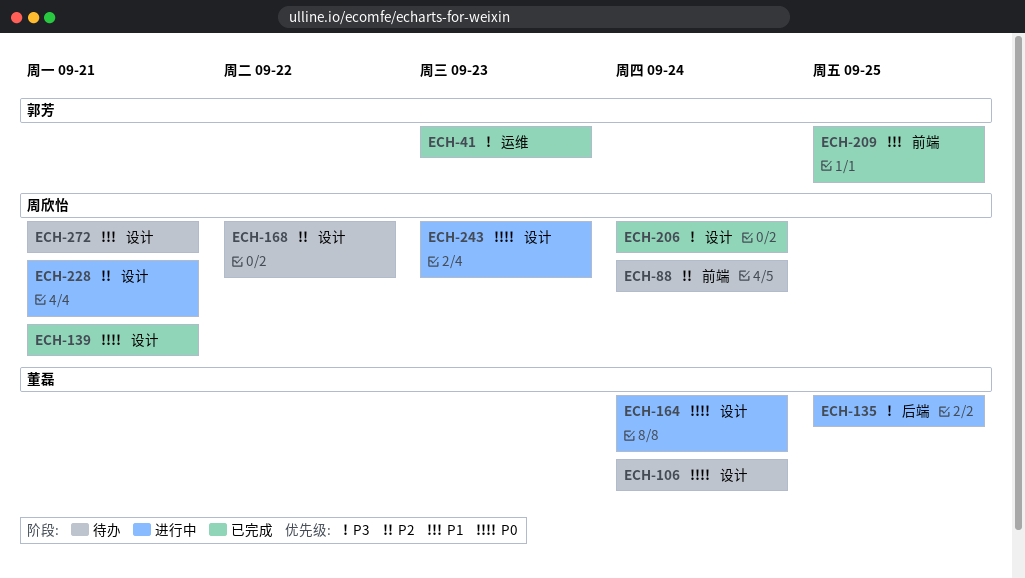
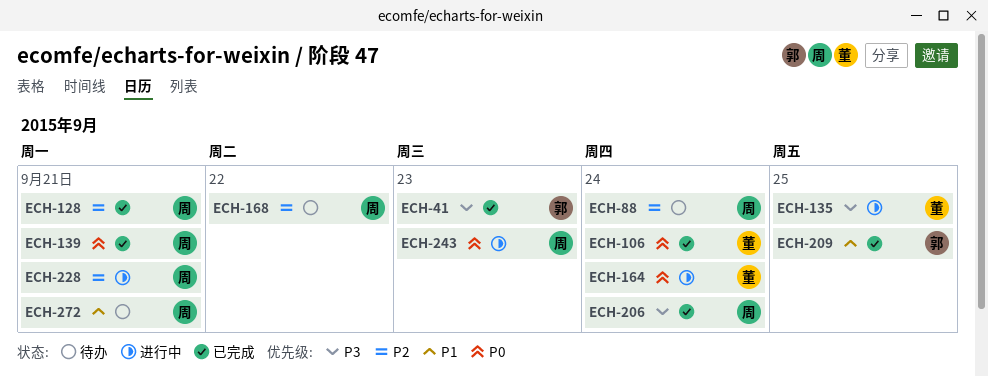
ECH-106, status: 待办 -> 已完成
ECH-128: none -> present

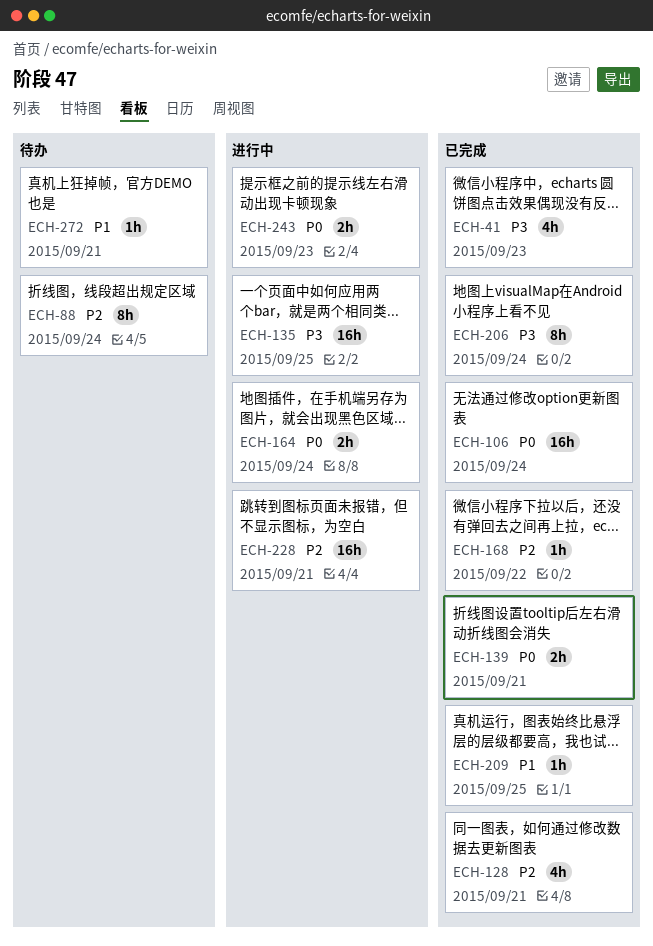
ECH-168, status: 待办 -> 已完成

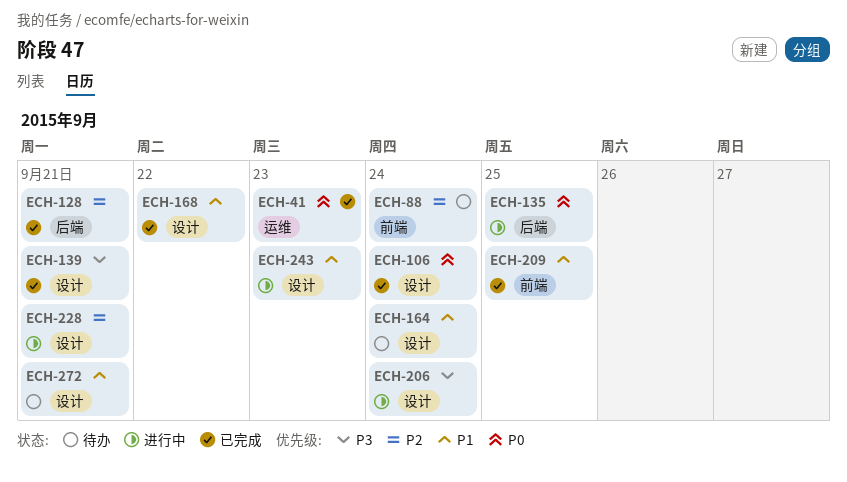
ECH-41, priority: P3 -> P0
ECH-135, priority: P3 -> P0
ECH-139, priority: P0 -> P3
ECH-164, status: 进行中 -> 待办
ECH-164, priority: P0 -> P1
ECH-168, priority: P2 -> P1
ECH-206, status: 已完成 -> 进行中
ECH-243, priority: P0 -> P1

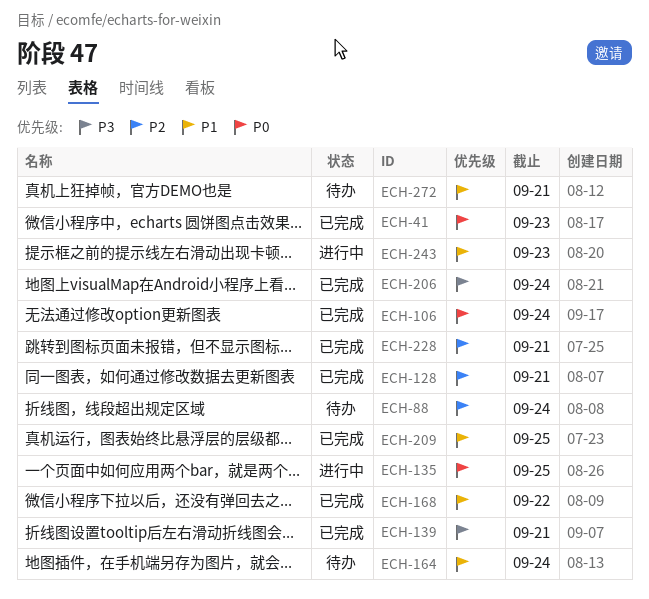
ECH-206, status: 进行中 -> 已完成
ECH-228, status: 进行中 -> 已完成

